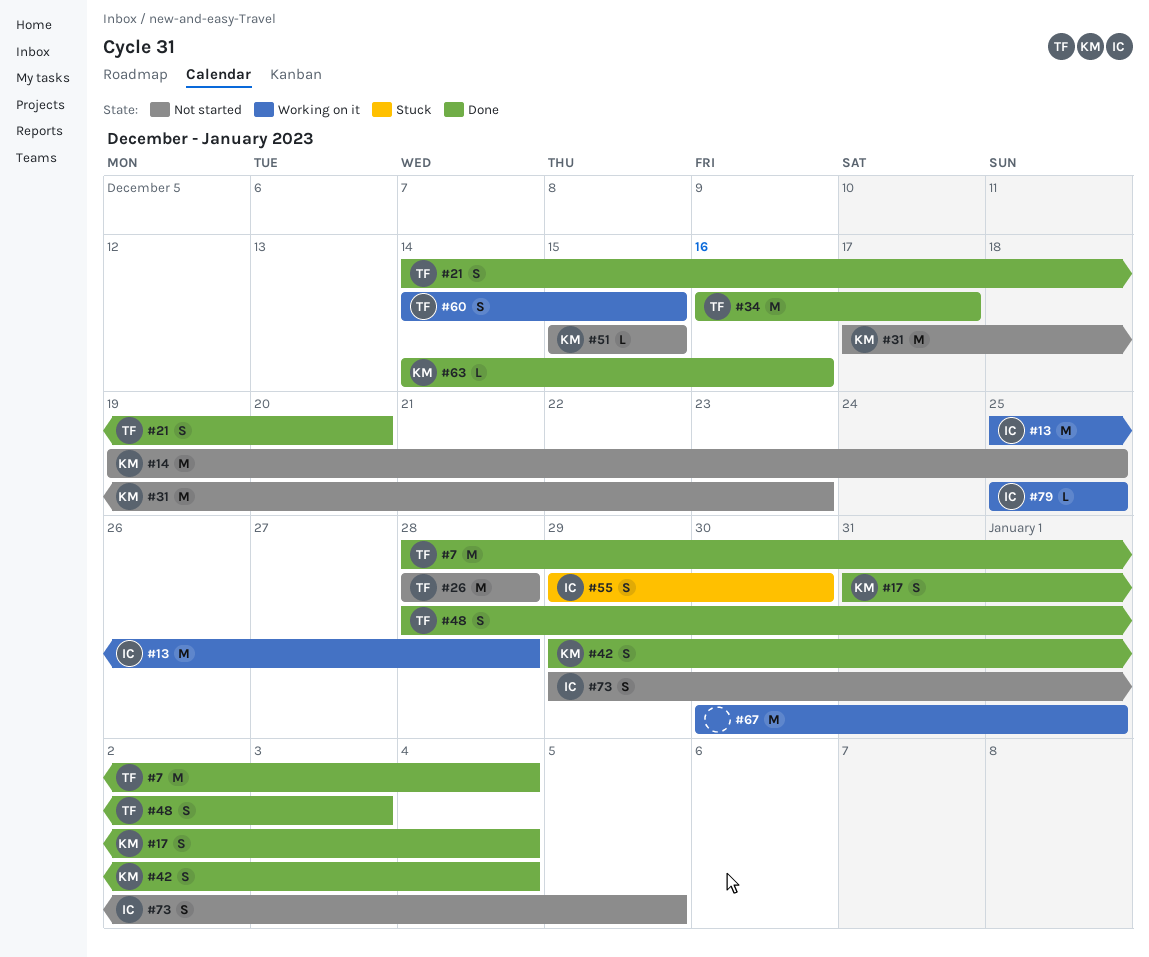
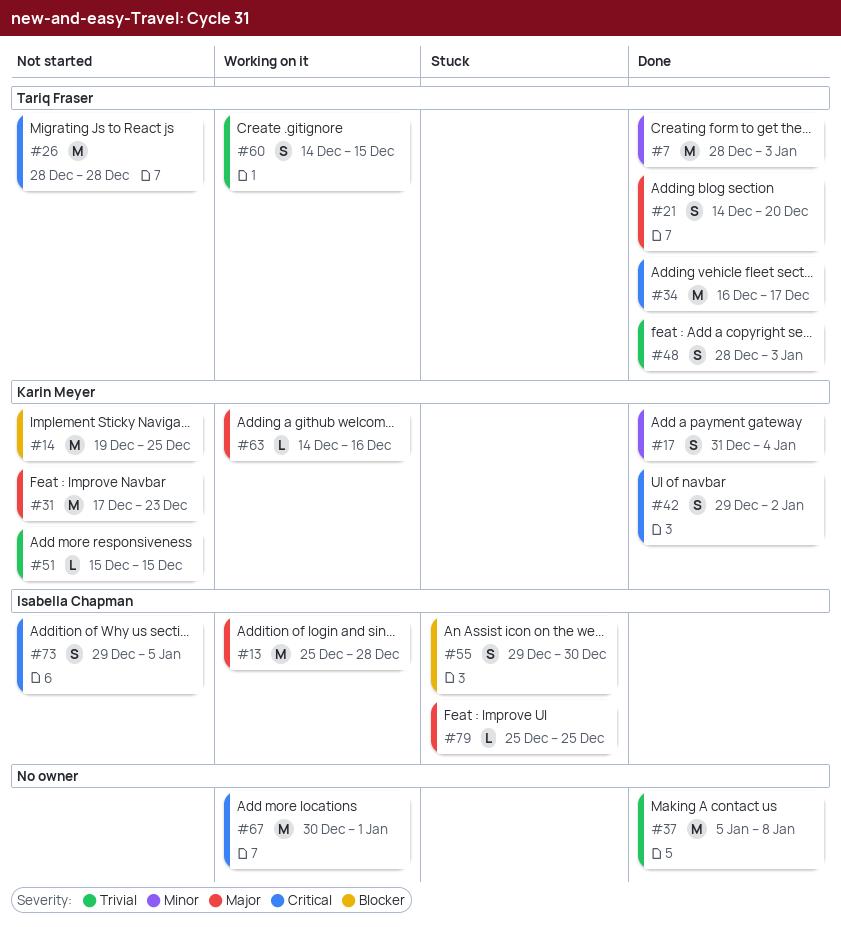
#7, due: Jan 4 -> Jan 3
#37: none -> present
#42, due: Jan 4 -> Jan 2
#63, status: Done -> Working on it
#79, status: Working on it -> Stuck

